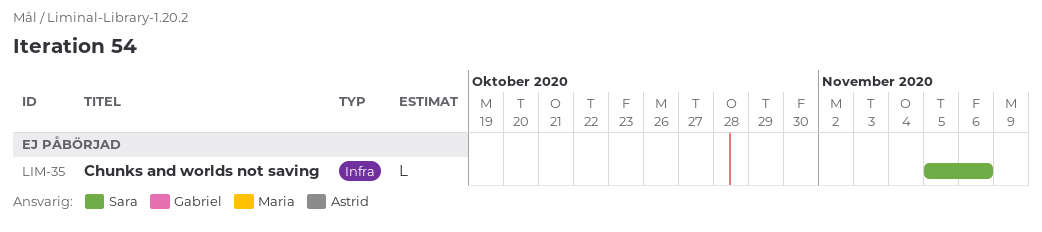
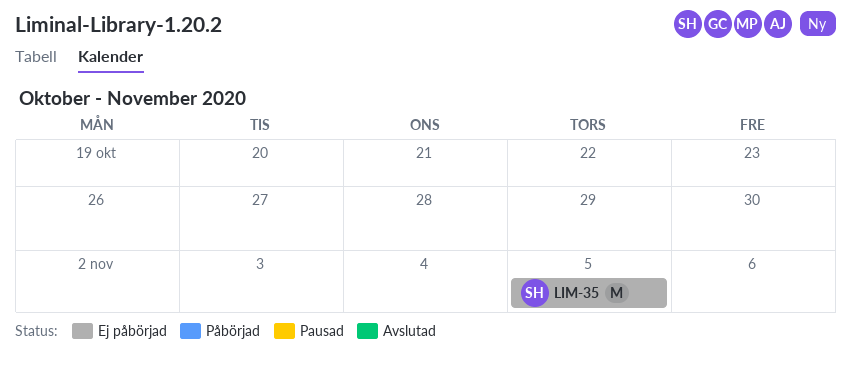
LIM-35, estimate: L -> M
LIM-35, due: Nov 6 -> Nov 5

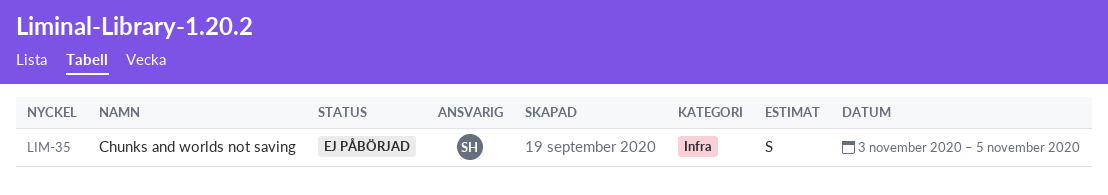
LIM-35, estimate: M -> S
LIM-35, start: Nov 5 -> Nov 3

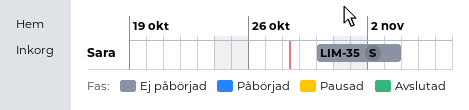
LIM-35, start: Nov 3 -> Oct 30
LIM-35, due: Nov 5 -> Nov 3

